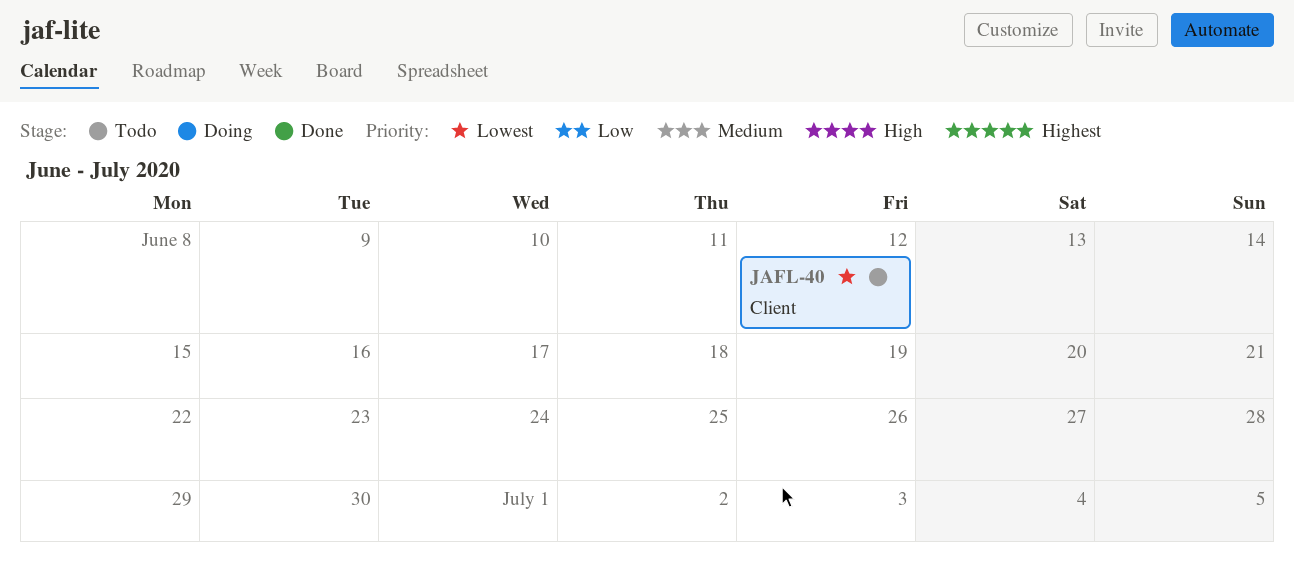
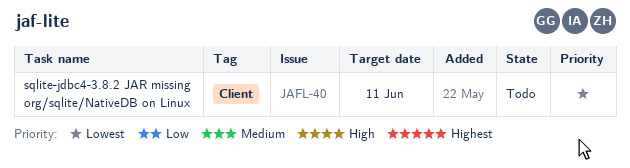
JAFL-40, due: Jun 12 -> Jun 11

